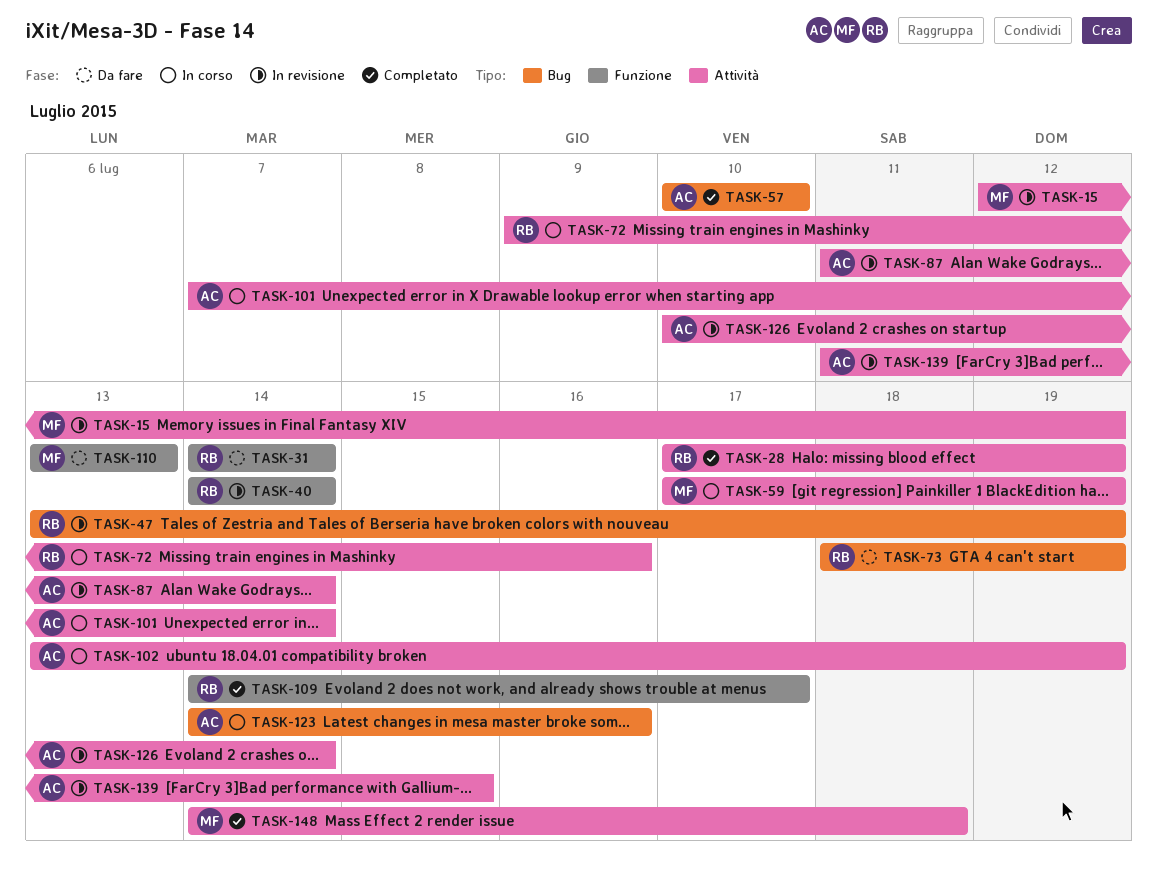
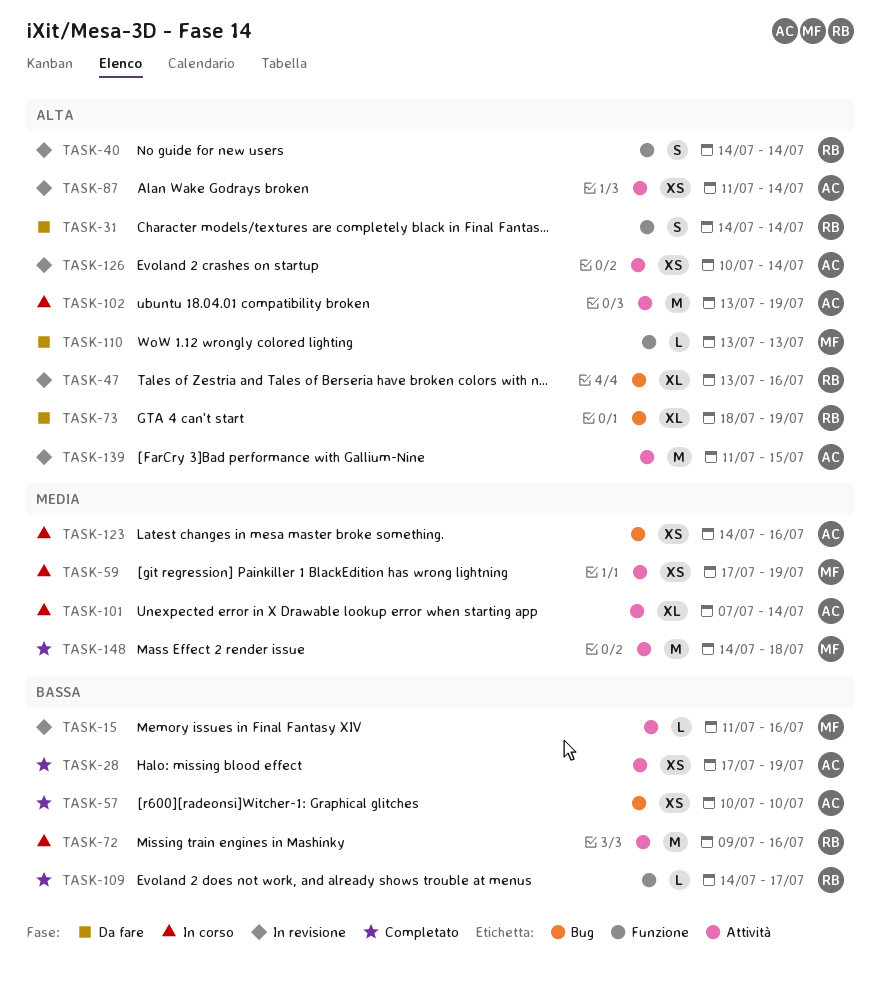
TASK-15, start: Jul 12 -> Jul 11
TASK-15, due: Jul 19 -> Jul 16
TASK-28, owner: RB -> AC
TASK-47, due: Jul 19 -> Jul 16

